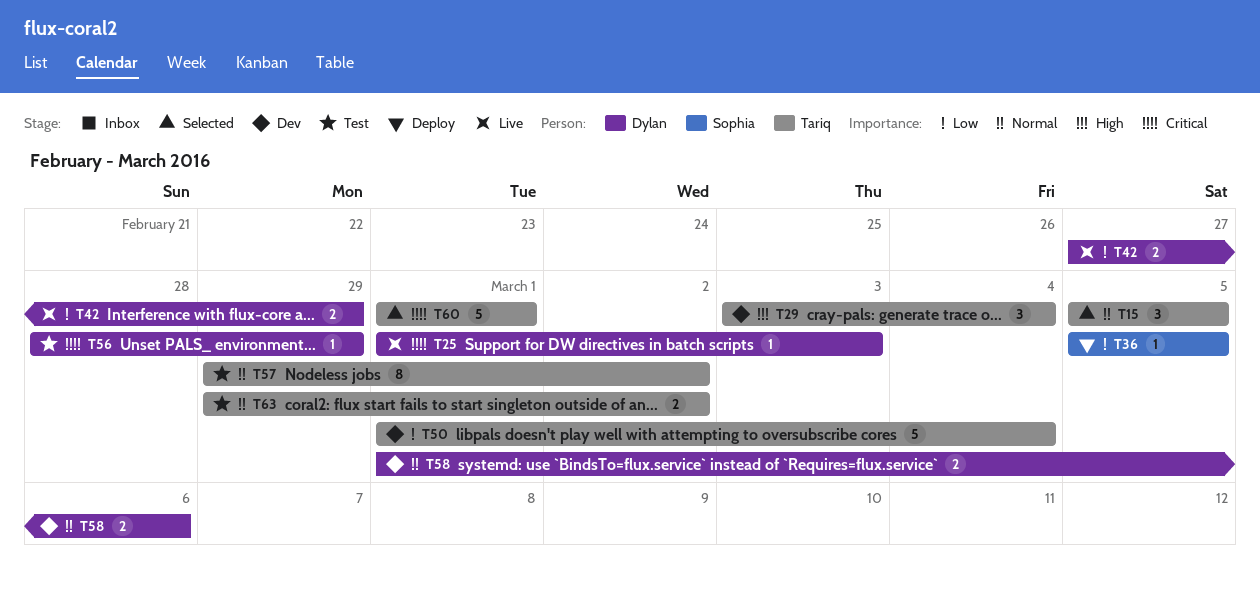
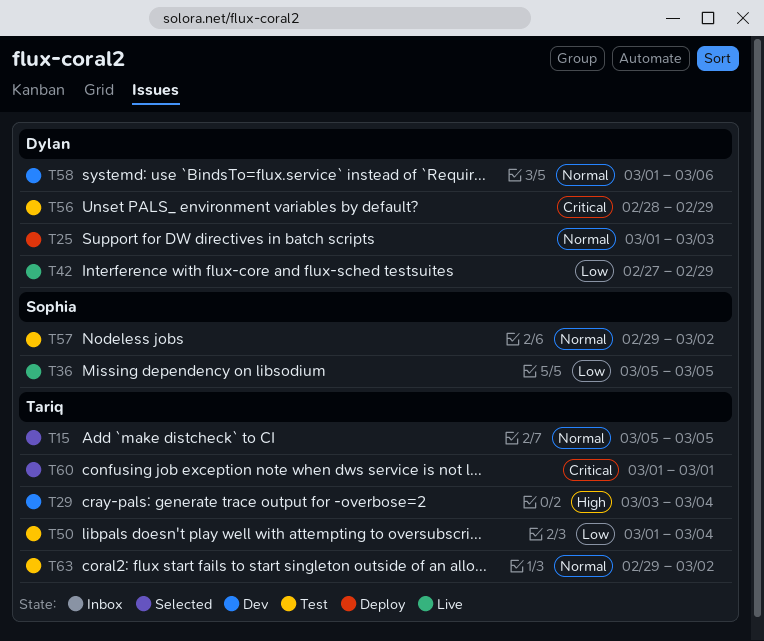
T25, status: Live -> Deploy
T25, priority: Critical -> Normal
T36, status: Deploy -> Live
T50, status: Dev -> Test
T57, owner: Tariq -> Sophia

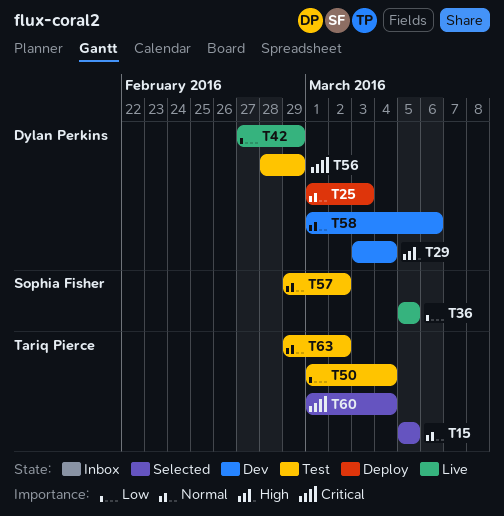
T29, owner: Tariq Pierce -> Dylan Perkins
T60, due: Mar 1 -> Mar 4

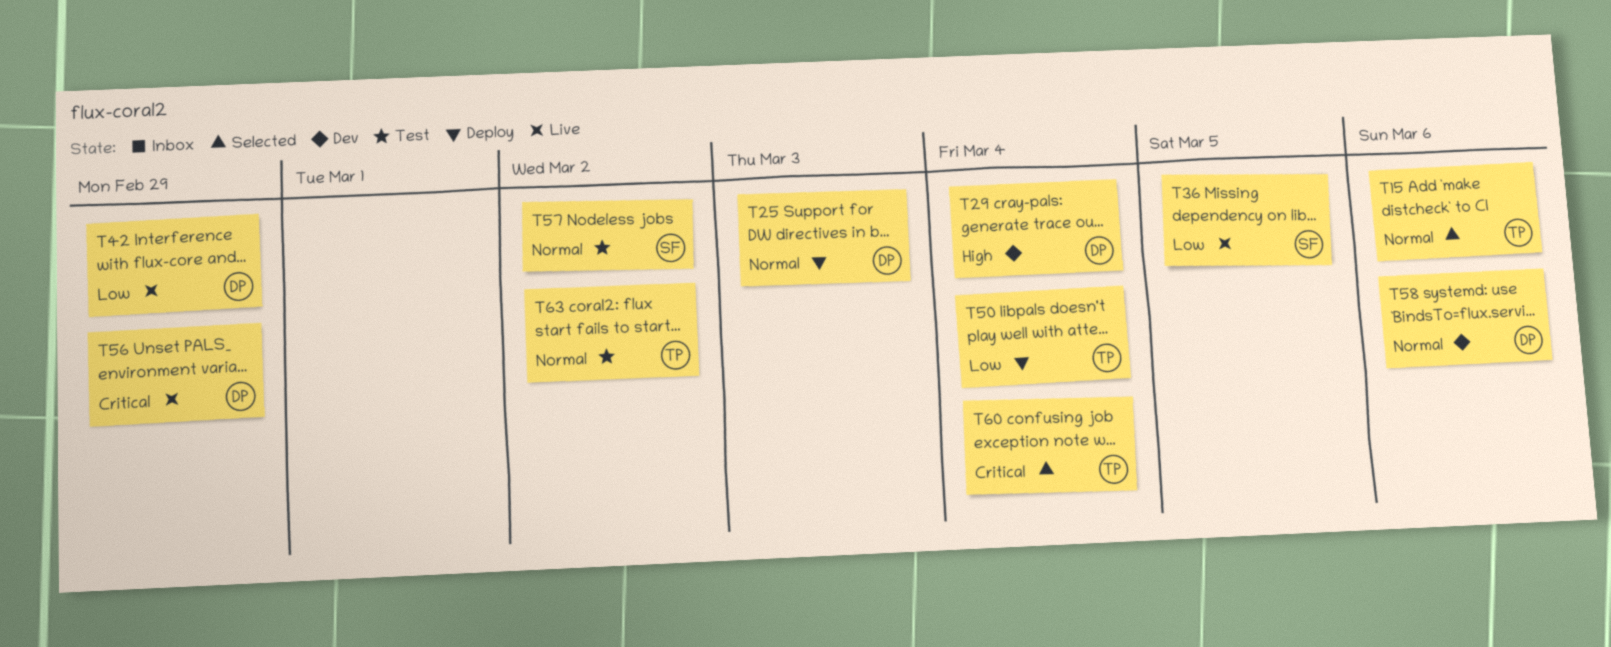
T15, due: Mar 5 -> Mar 6
T50, status: Test -> Deploy
T56, status: Test -> Live

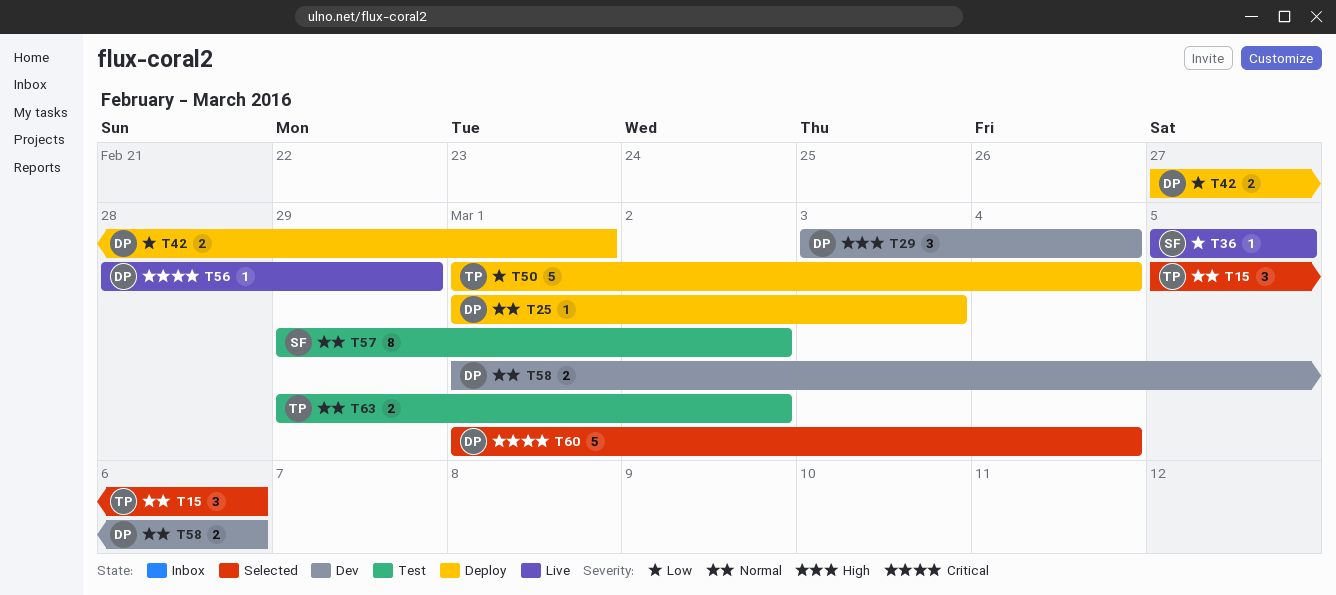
T42, status: Live -> Deploy
T42, due: Feb 29 -> Mar 1
T60, owner: TP -> DP

